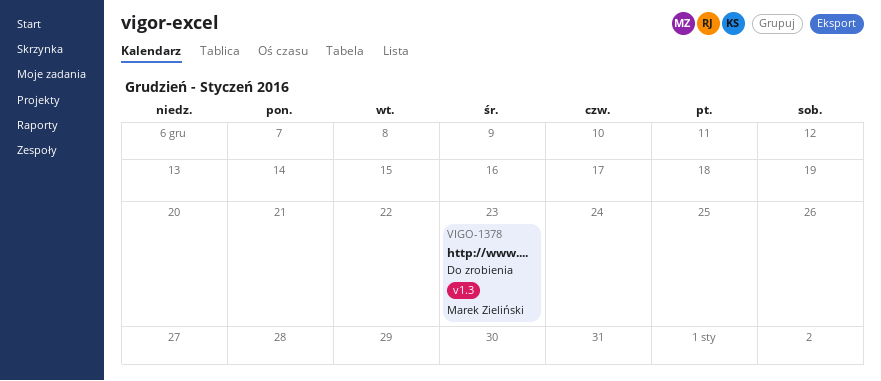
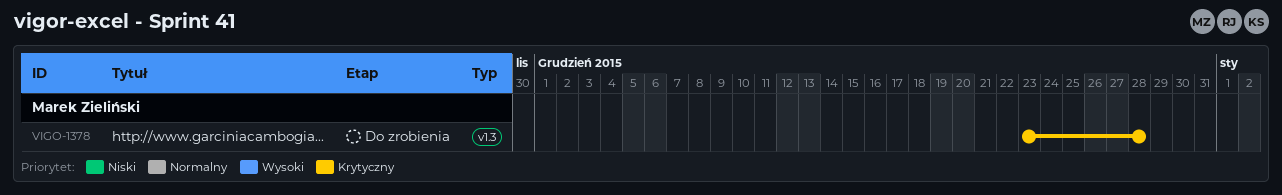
VIGO-1378, due: Dec 23 -> Dec 28

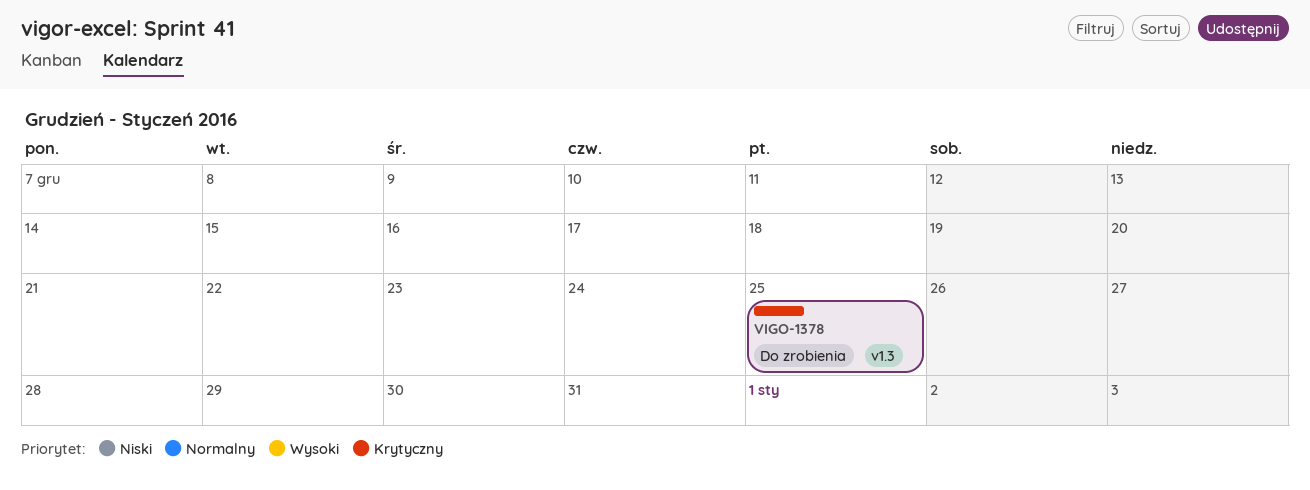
VIGO-1378, due: Dec 28 -> Dec 25

